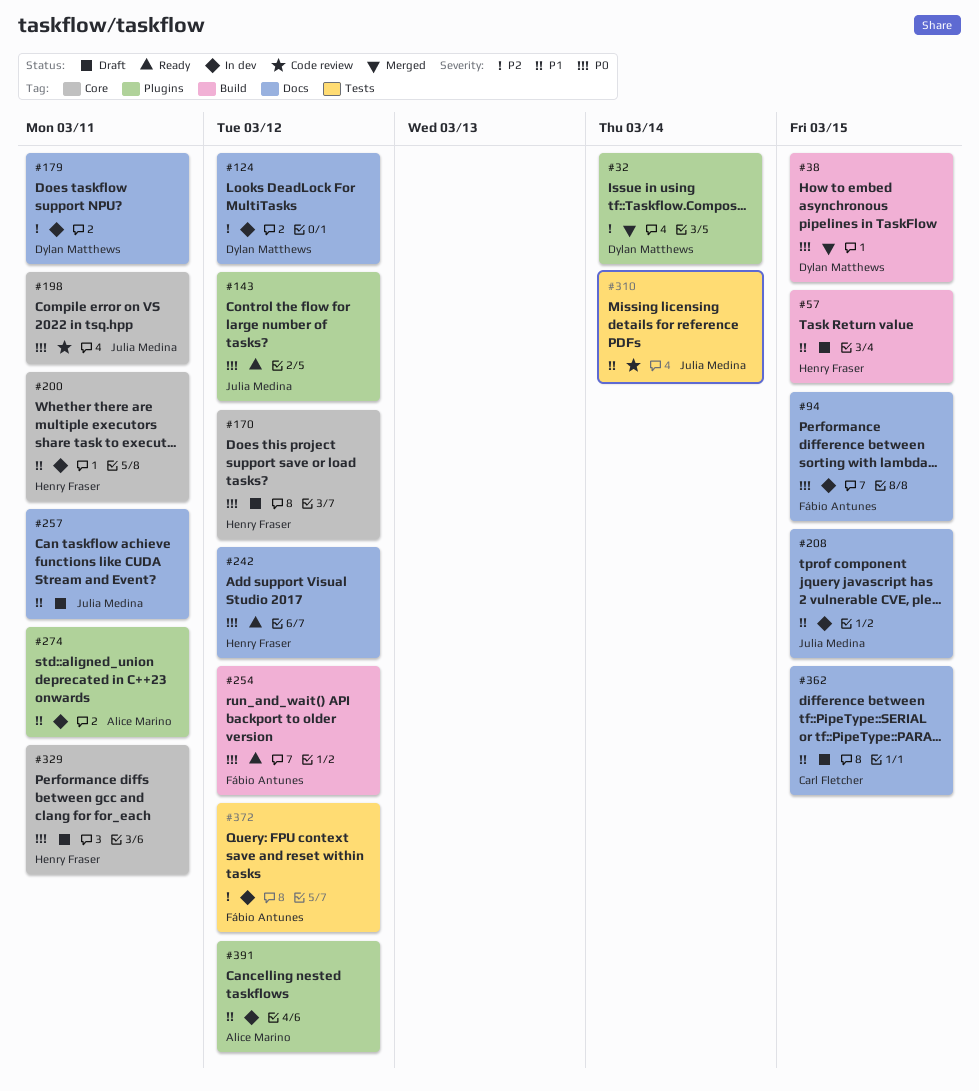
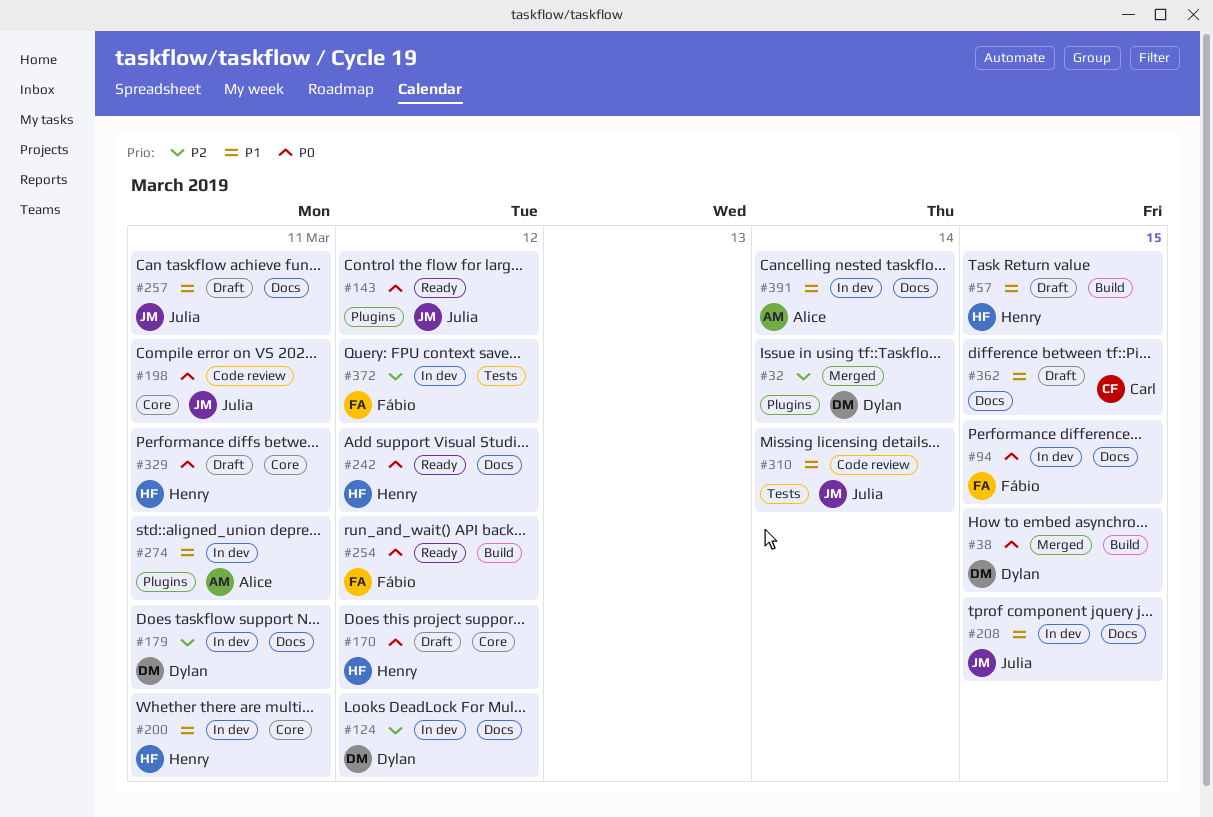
#391, label: Plugins -> Docs
#391, due: Mar 12 -> Mar 14

